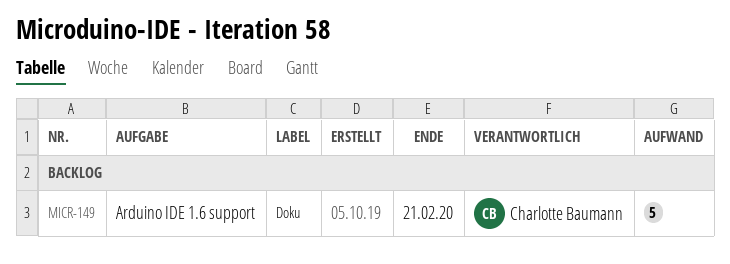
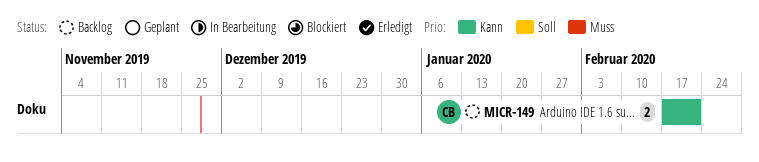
MICR-149, estimate: 5 -> 2

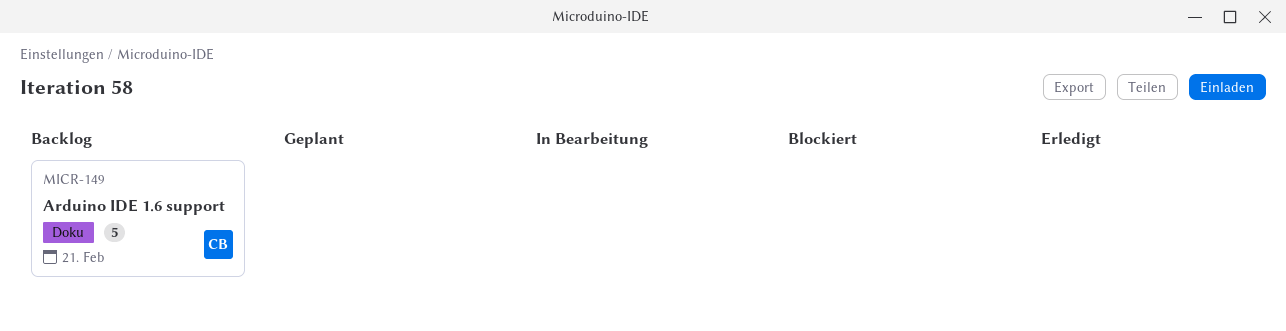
MICR-149, estimate: 2 -> 5

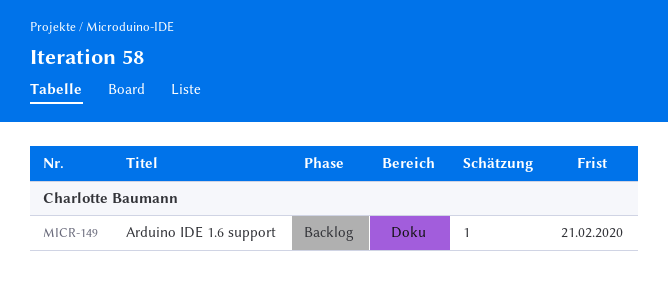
MICR-149, estimate: 5 -> 1

